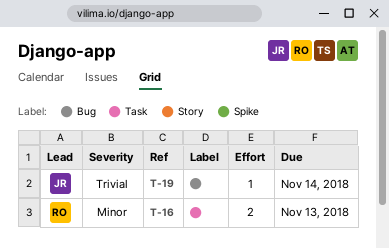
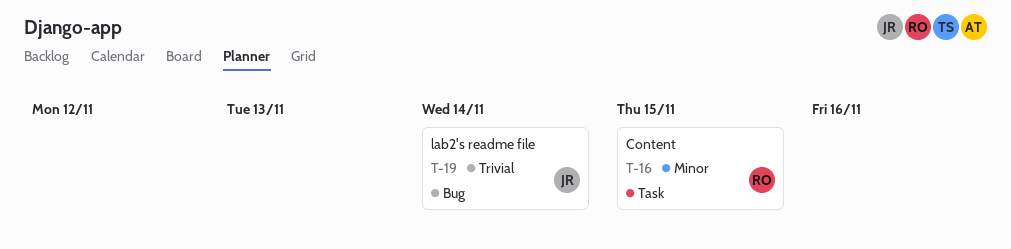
T-16, due: Nov 13 -> Nov 15

